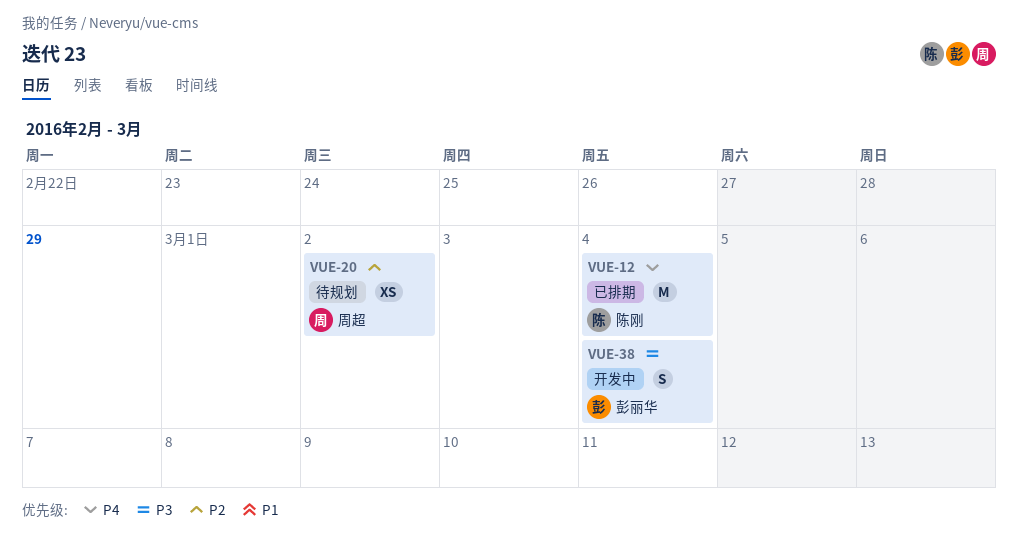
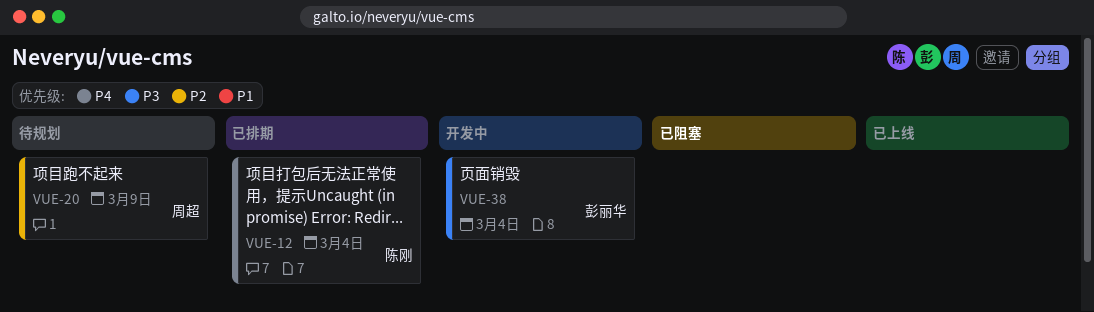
VUE-20, due: Mar 2 -> Mar 9

